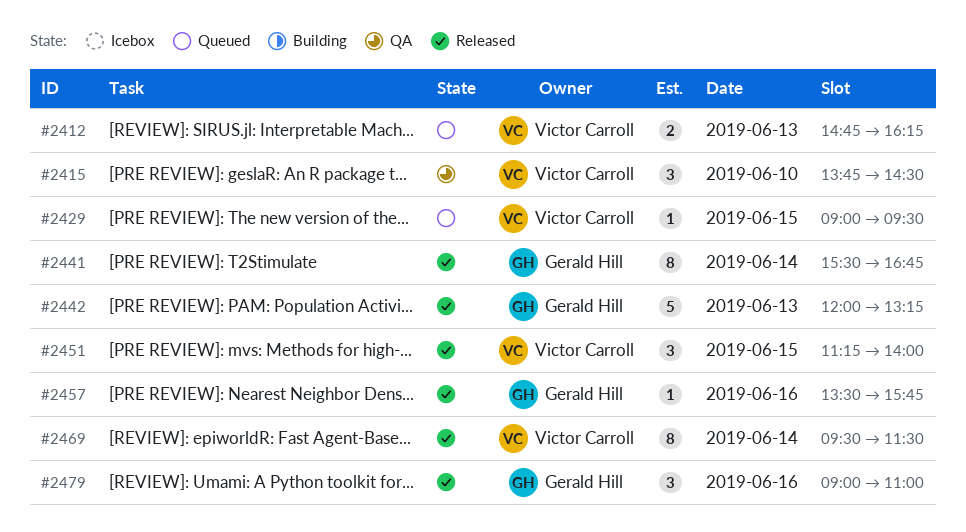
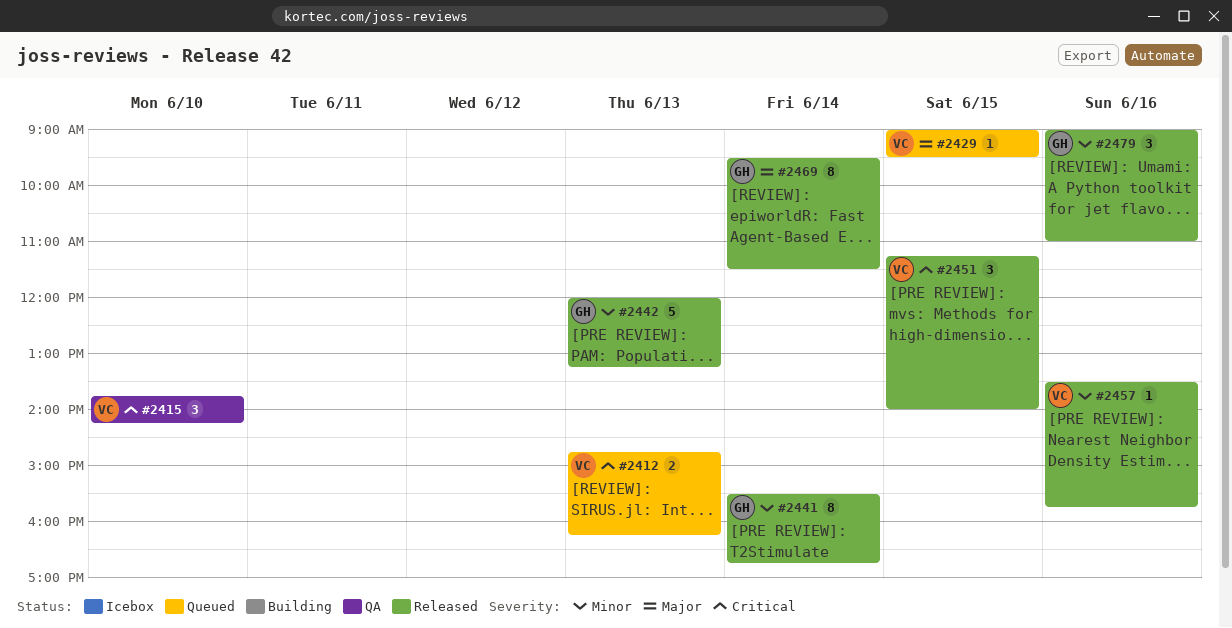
#2415, ends: 14:30 -> 14:15
#2457, owner: Gerald Hill -> Victor Carroll
#2469, owner: Victor Carroll -> Gerald Hill

